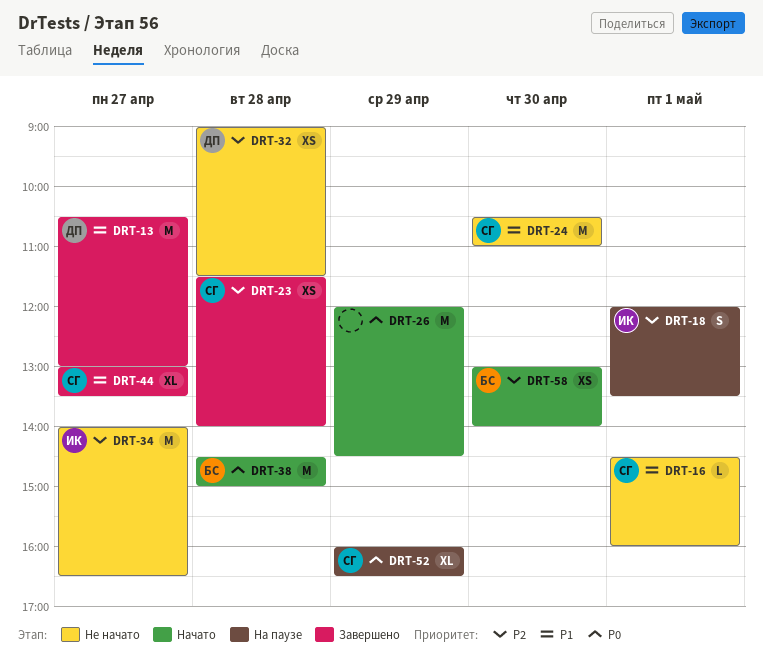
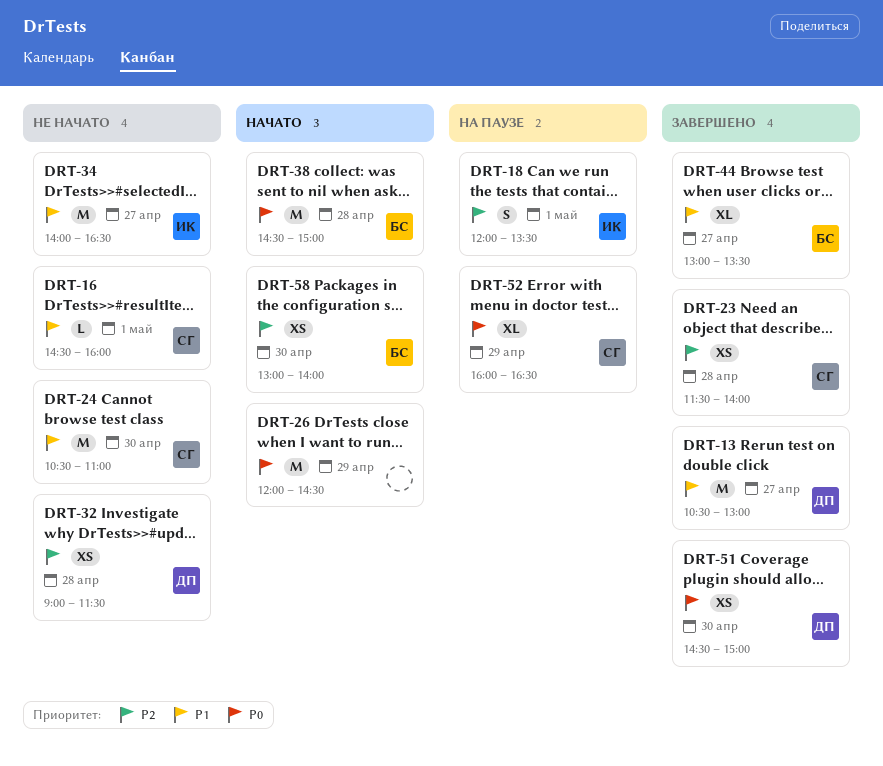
DRT-34, priority: P2 -> P1
DRT-44, owner: СГ -> БС
DRT-51: none -> present

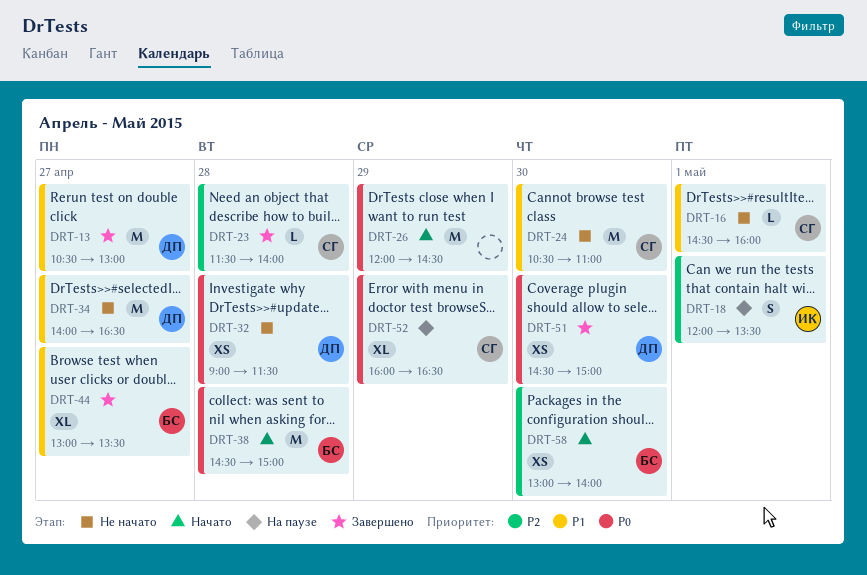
DRT-23, estimate: XS -> L
DRT-32, priority: P2 -> P0
DRT-34, owner: ИК -> ДП

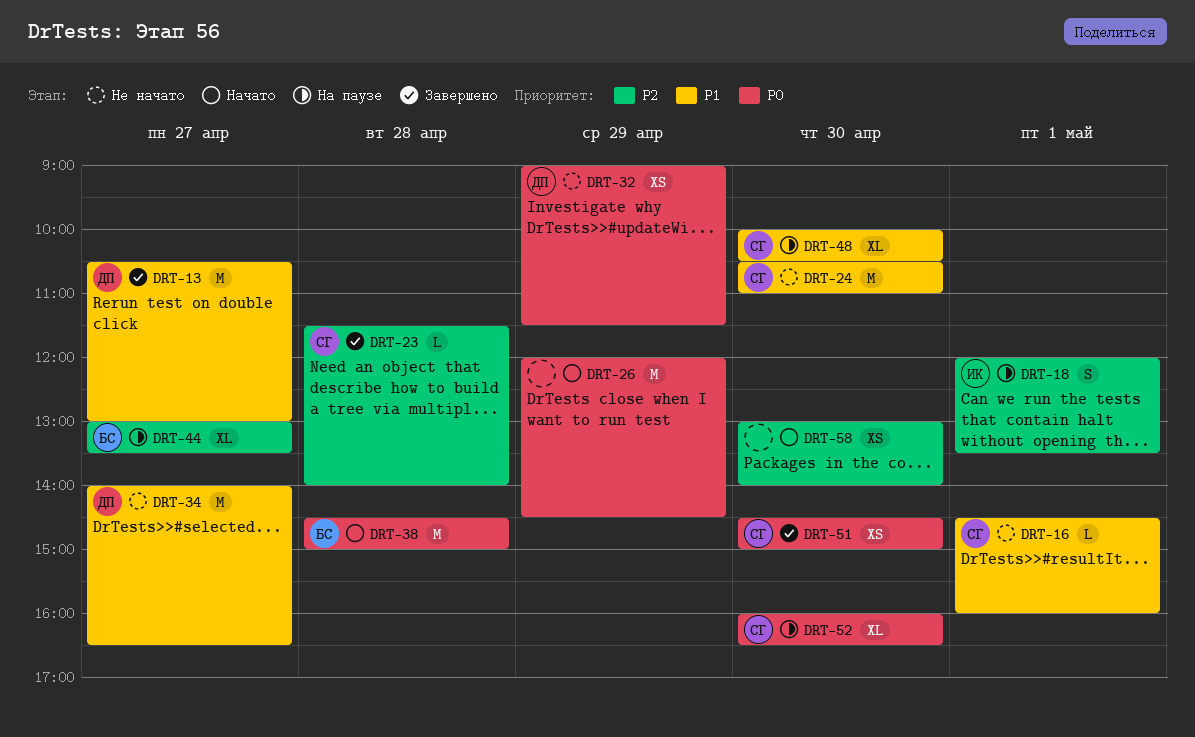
DRT-32, day: Apr 28 -> Apr 29
DRT-44, status: Завершено -> На паузе
DRT-44, priority: P1 -> P2
DRT-48: none -> present
DRT-51, owner: ДП -> СГ
DRT-52, day: Apr 29 -> Apr 30
DRT-58, owner: БС -> none

